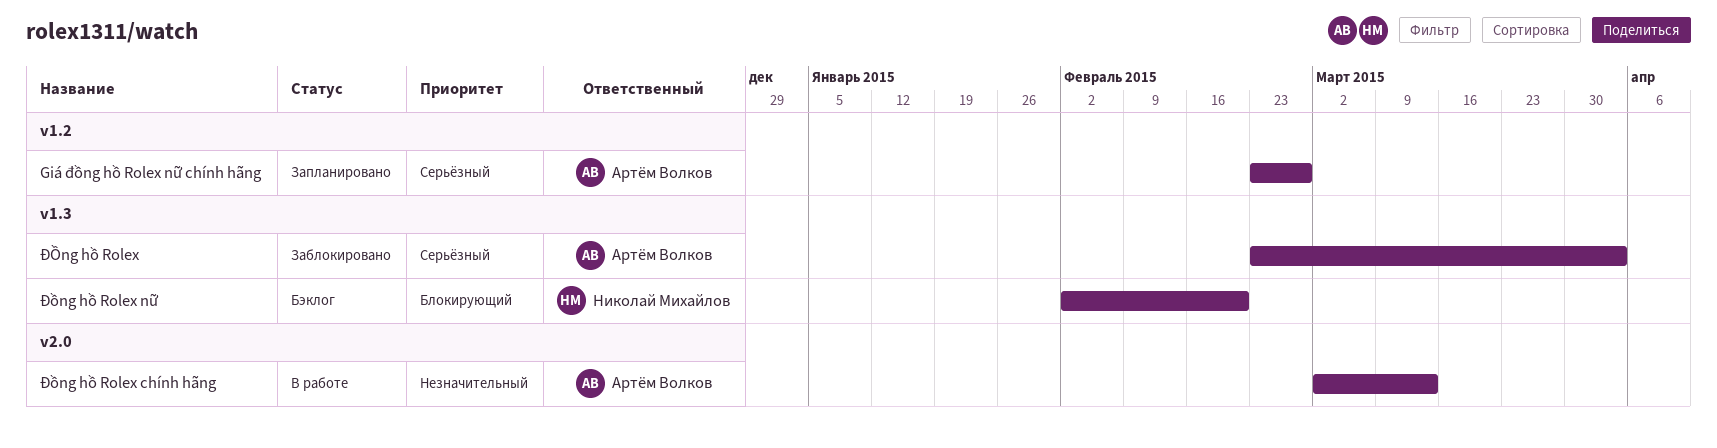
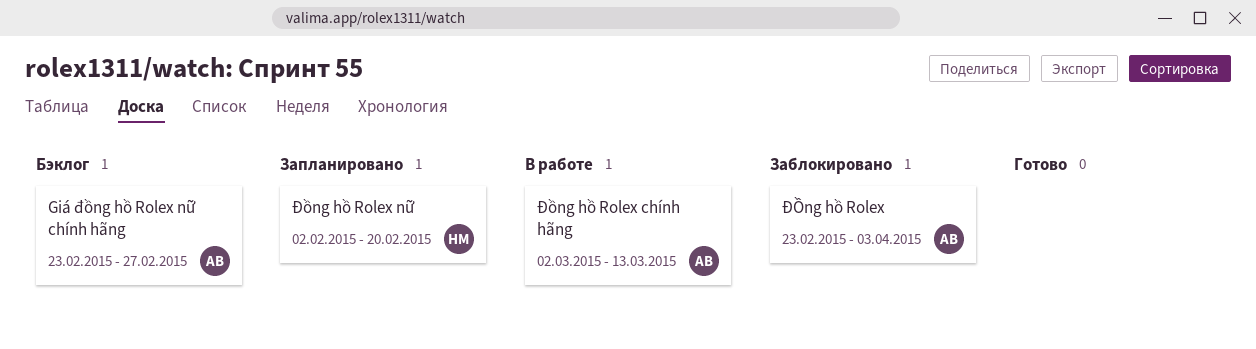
Giá đồng hồ Rolex nữ chính hãng, status: Запланировано -> Бэклог
Đồng hồ Rolex nữ, status: Бэклог -> Запланировано

